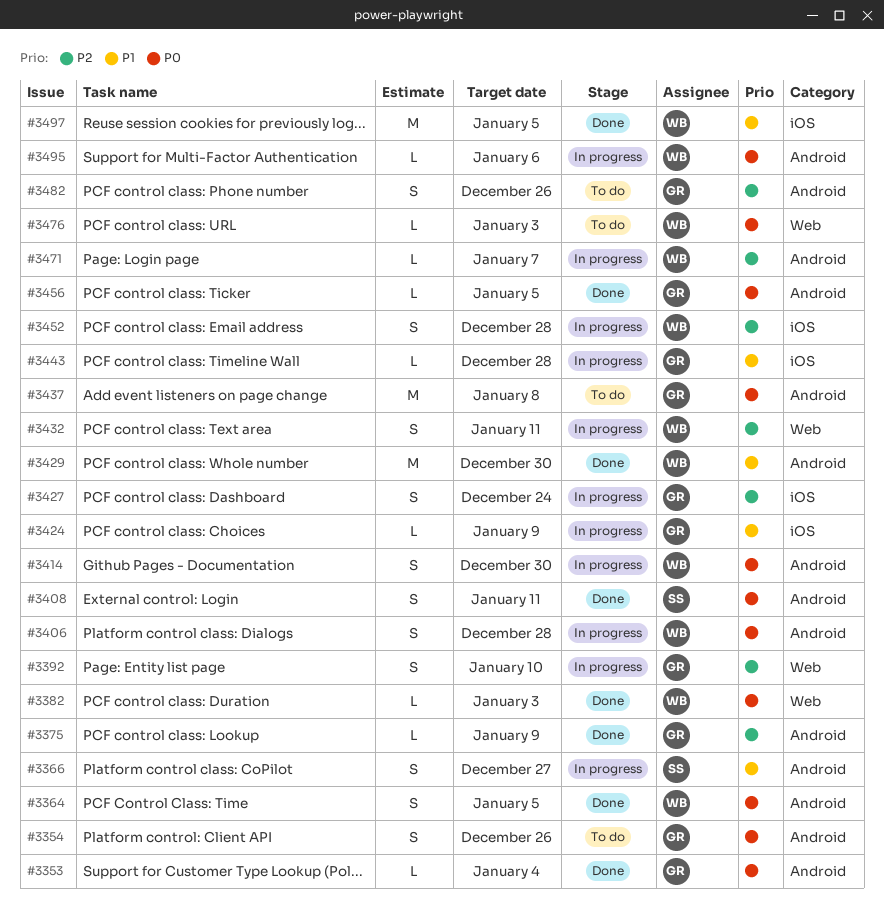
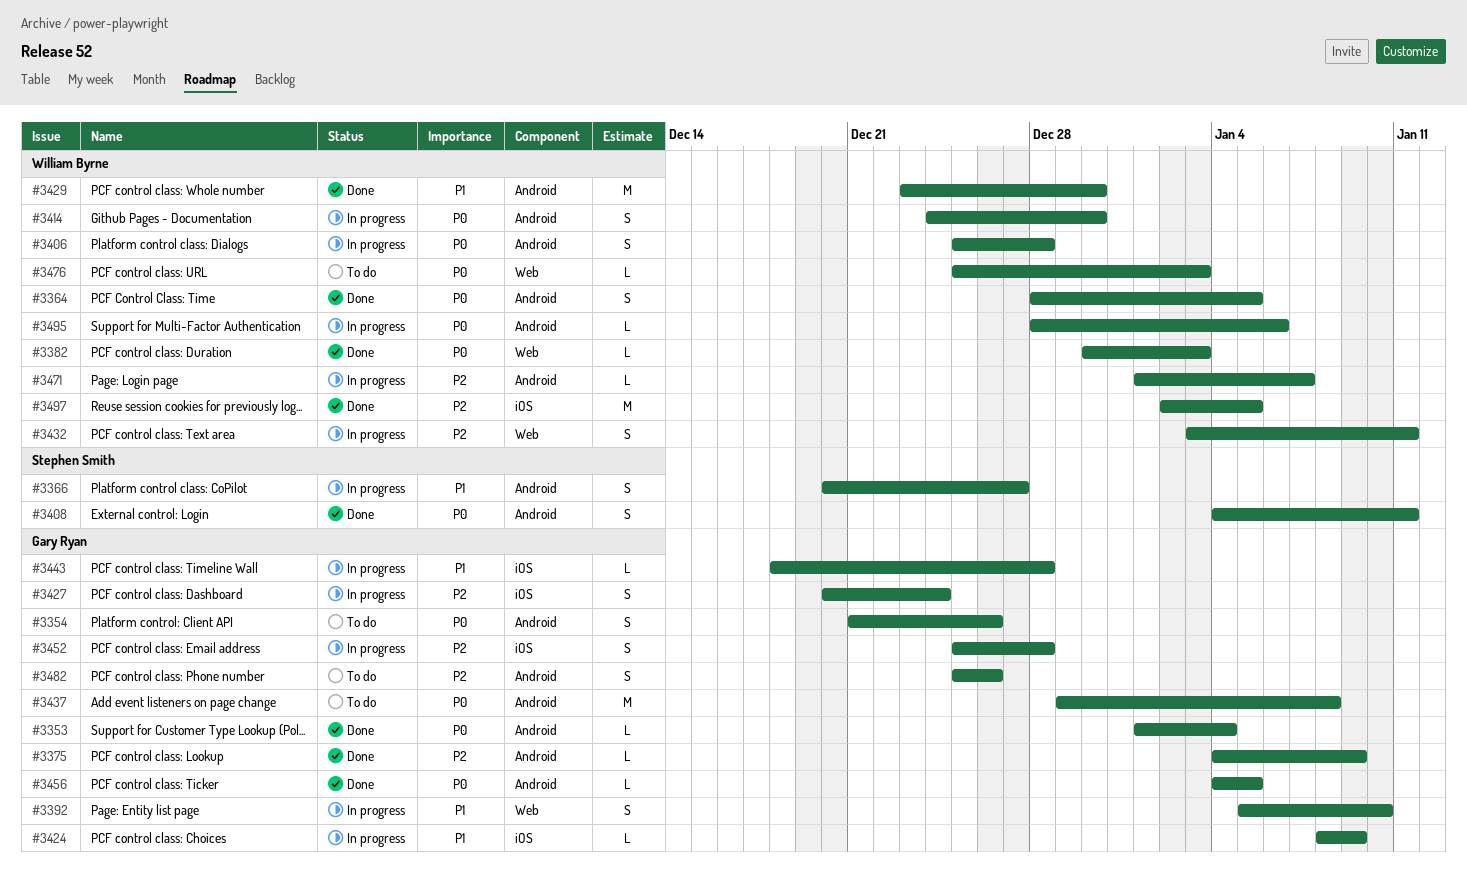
#3392, priority: P2 -> P1
#3452, owner: William Byrne -> Gary Ryan
#3497, priority: P1 -> P2

